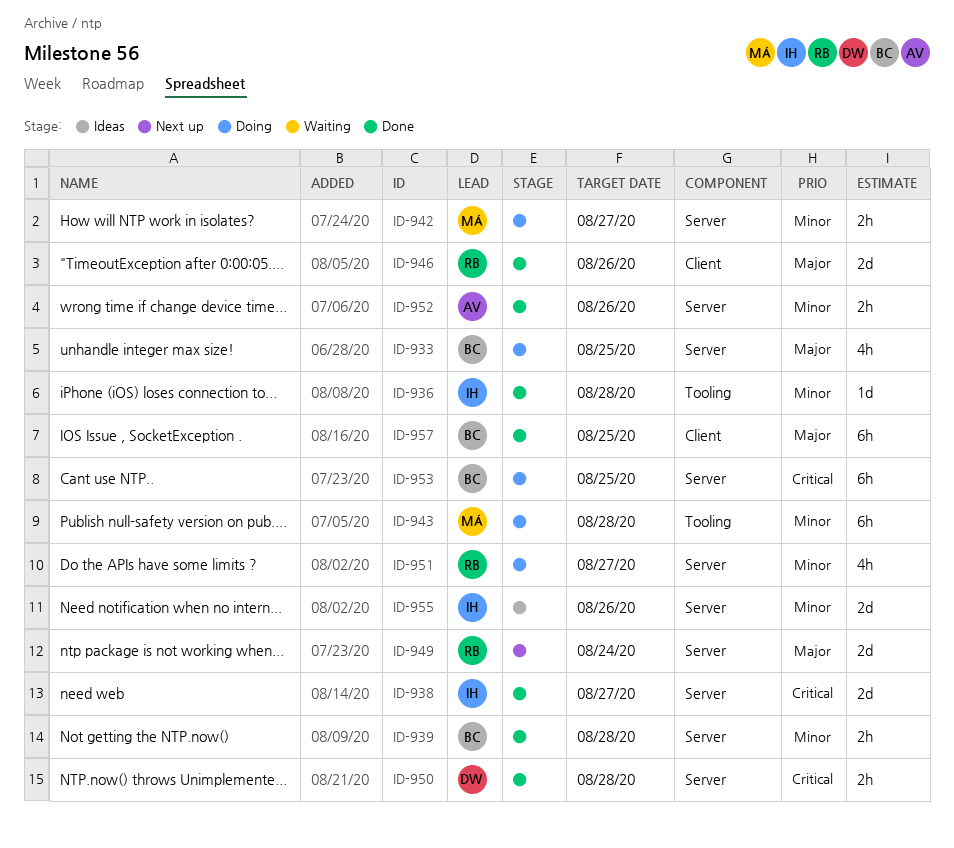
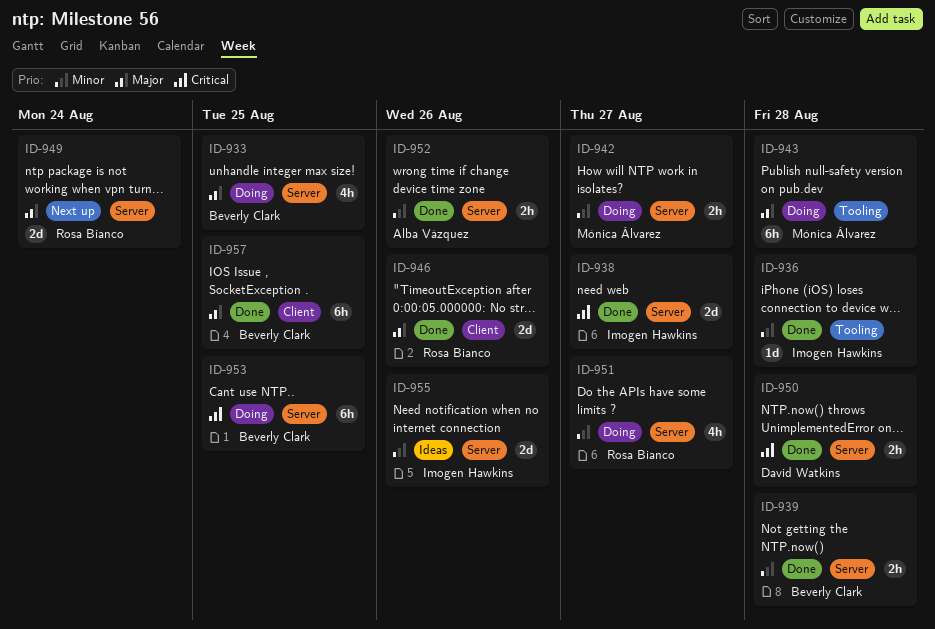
ID-943, priority: Minor -> Major

